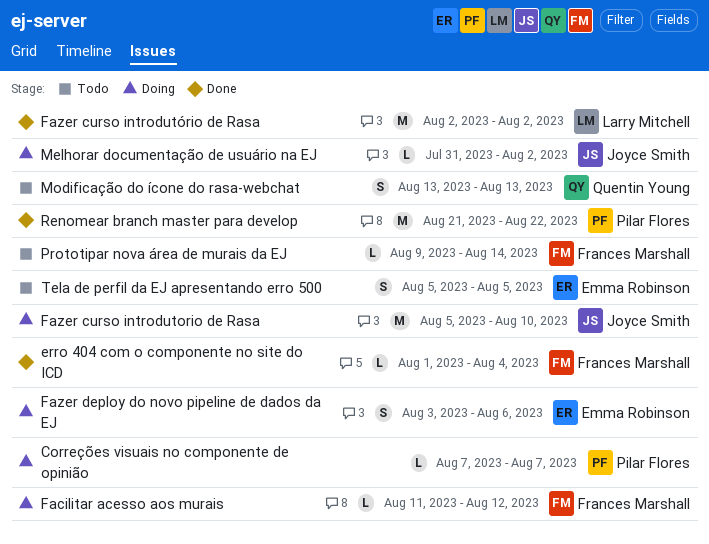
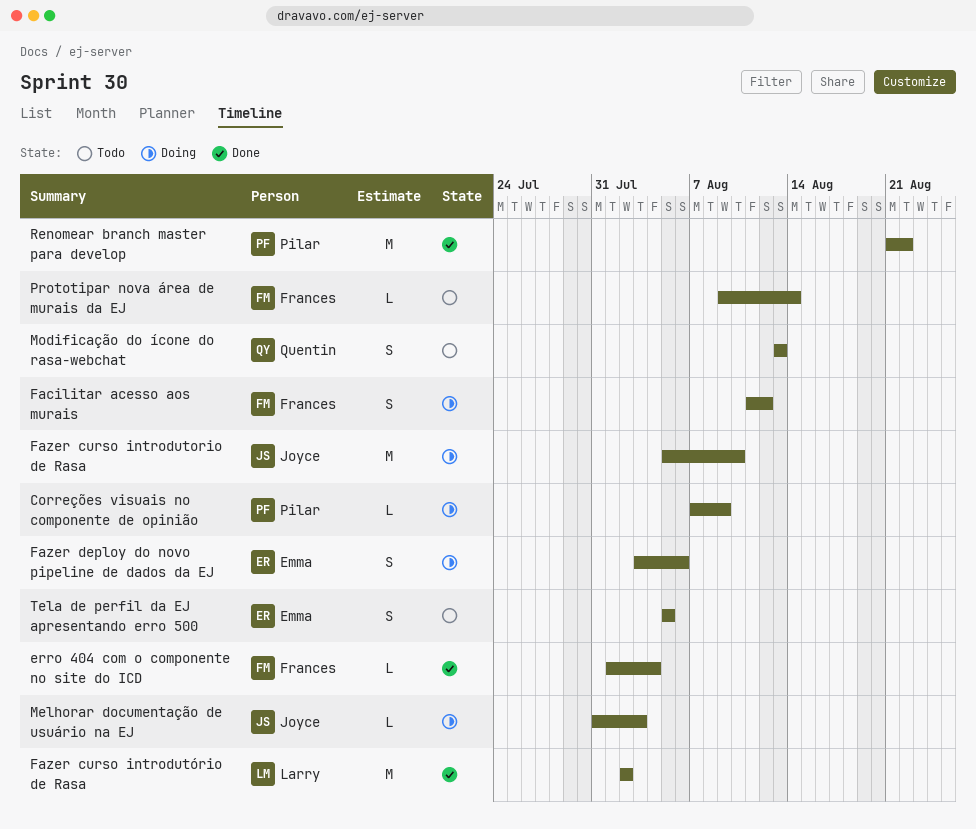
Correções visuais no componente de opinião, due: Aug 7 -> Aug 9
Facilitar acesso aos murais, estimate: L -> S
Melhorar documentação de usuário na EJ, due: Aug 2 -> Aug 3

